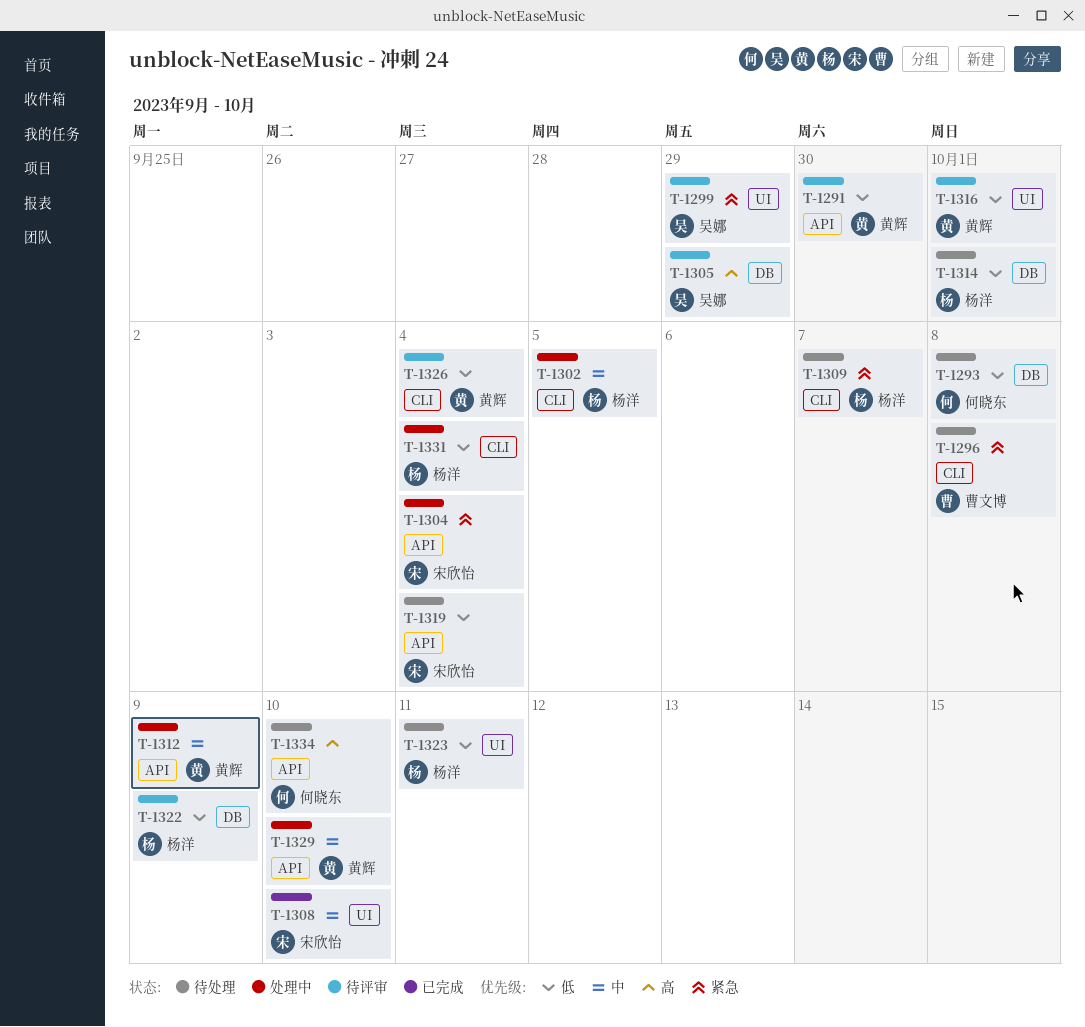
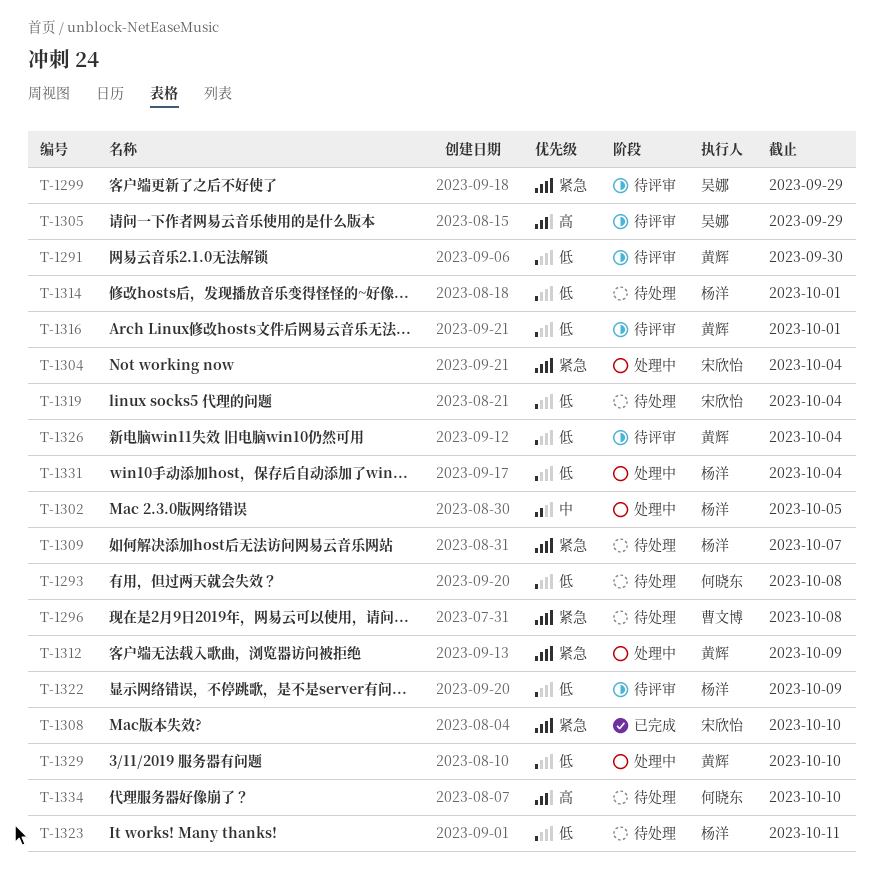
T-1308, priority: 中 -> 紧急
T-1312, priority: 中 -> 紧急
T-1329, priority: 中 -> 低

